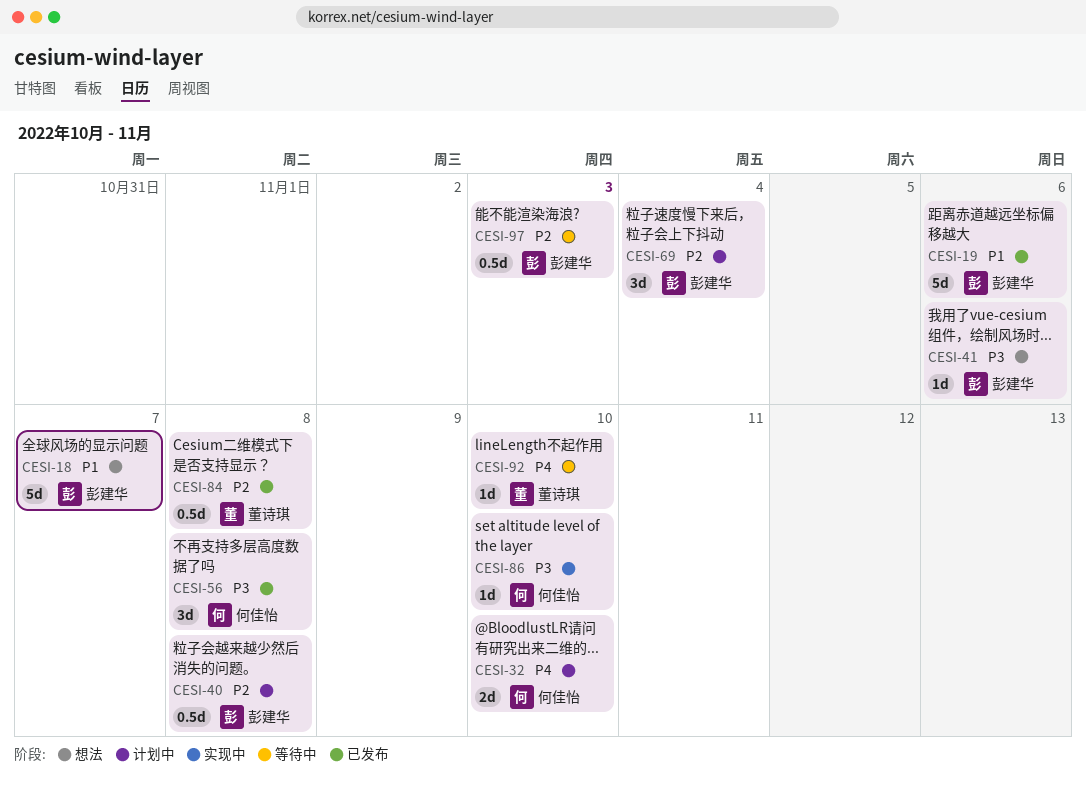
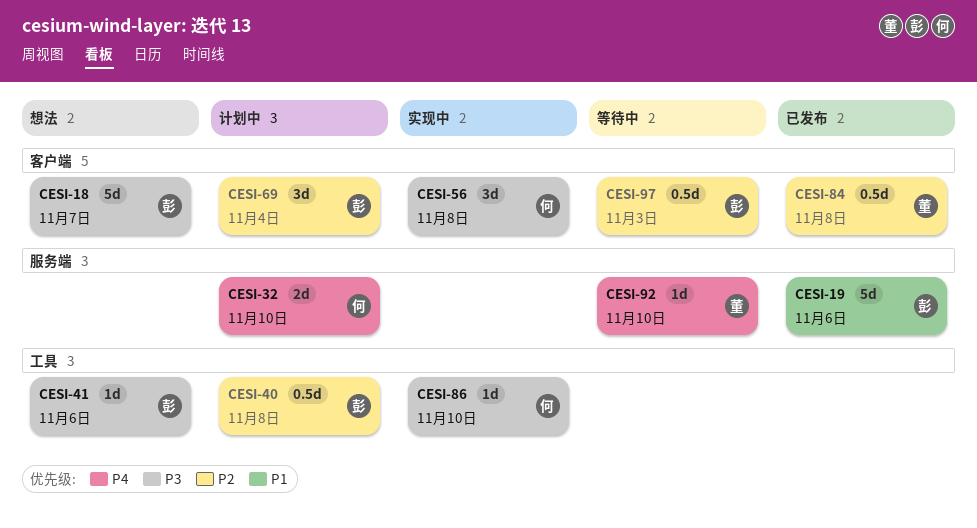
CESI-18, priority: P1 -> P3
CESI-56, status: 已发布 -> 实现中

